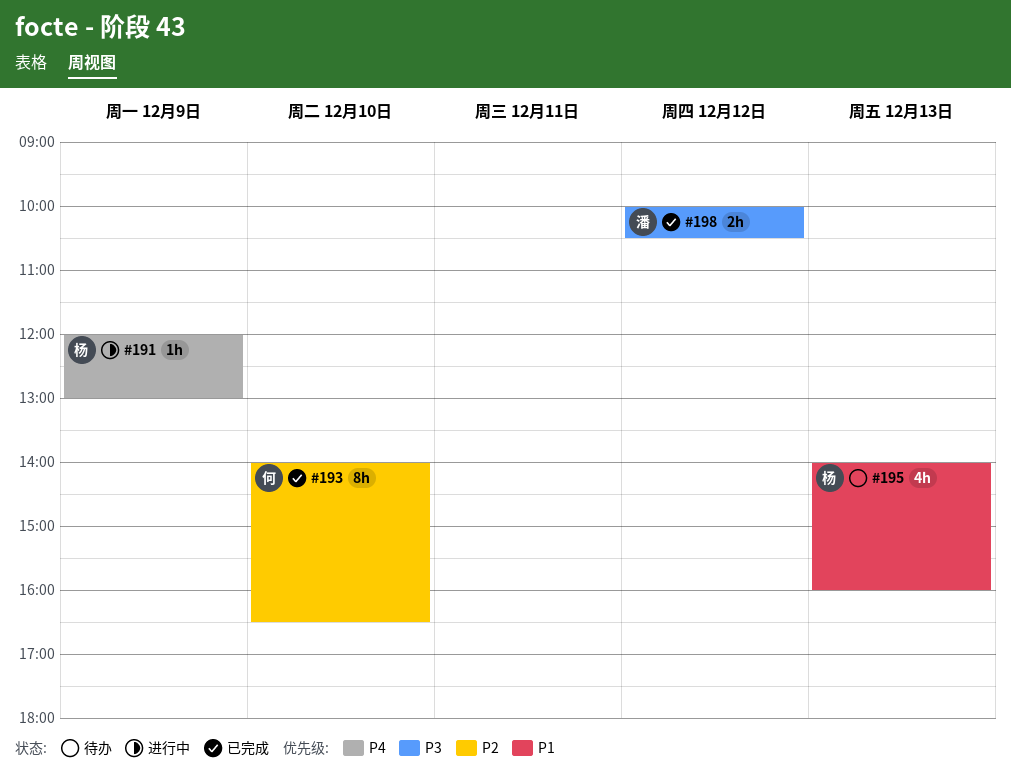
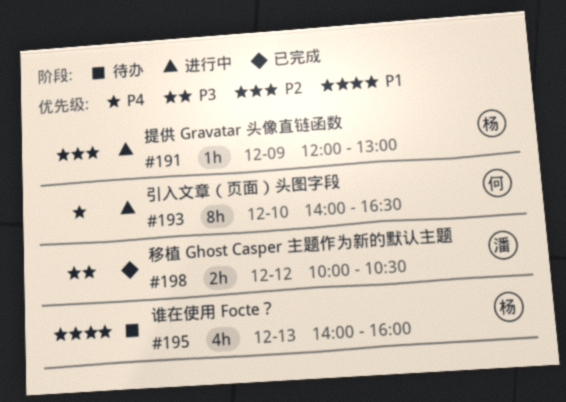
#191, priority: P4 -> P2
#193, status: 已完成 -> 进行中
#193, priority: P2 -> P4

